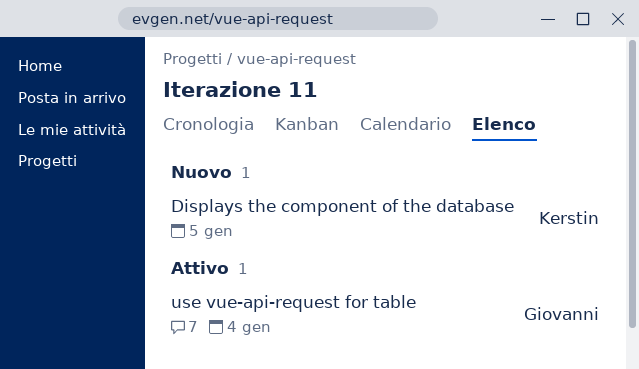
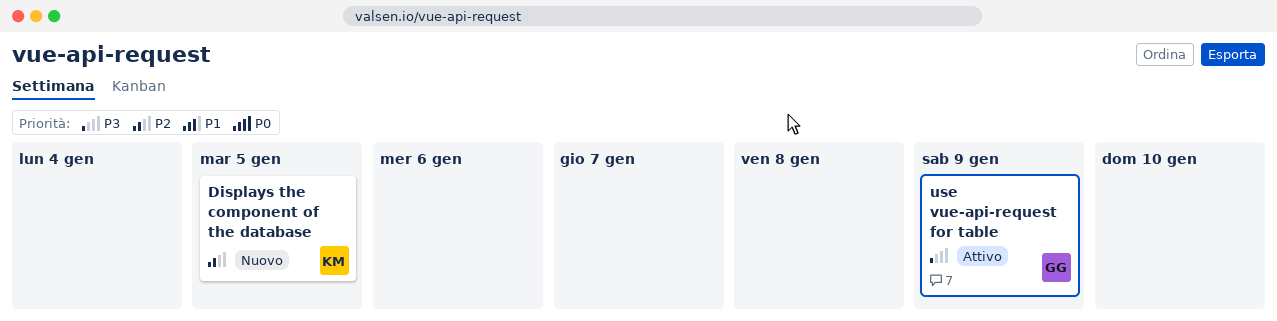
use vue-api-request for table, due: Jan 4 -> Jan 9

